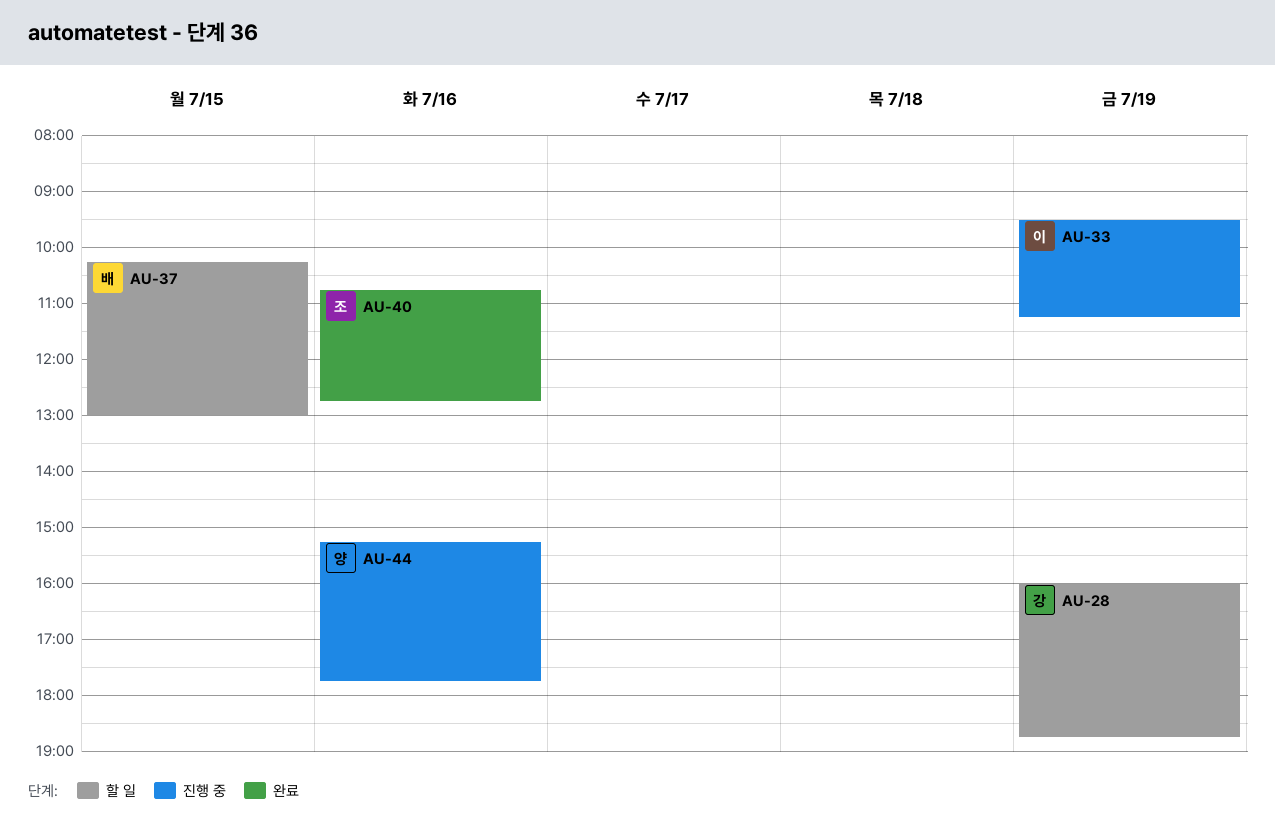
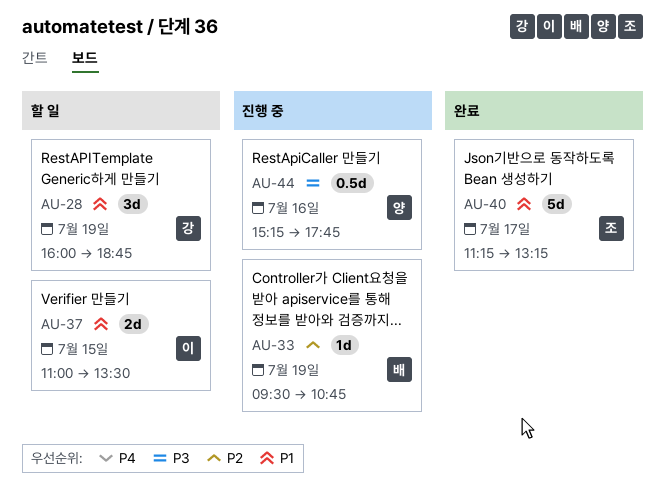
AU-33, owner: 이 -> 배
AU-33, ends: 11:15 -> 10:45
AU-37, owner: 배 -> 이
AU-37, begins: 10:15 -> 11:00
AU-37, ends: 13:00 -> 13:30
AU-40, day: Jul 16 -> Jul 17
AU-40, begins: 10:45 -> 11:15
AU-40, ends: 12:45 -> 13:15

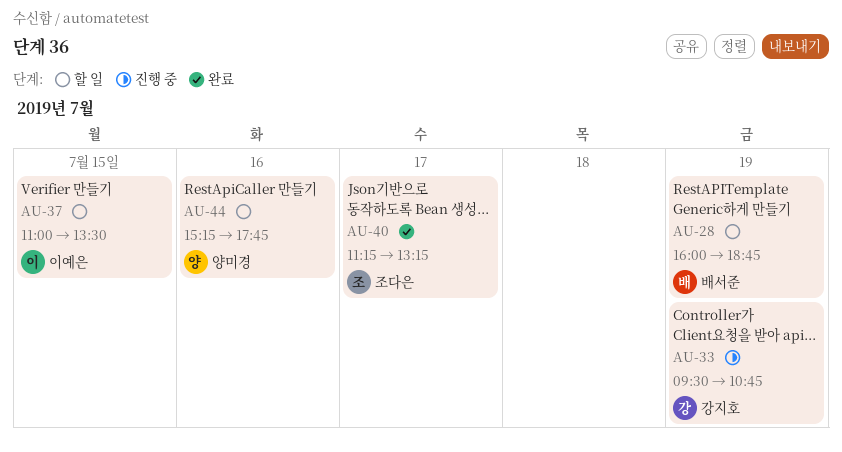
AU-28, owner: 강지호 -> 배서준
AU-33, owner: 배서준 -> 강지호
AU-44, status: 진행 중 -> 할 일

